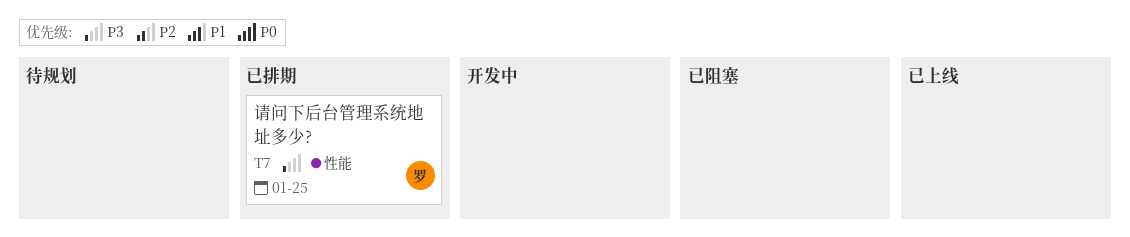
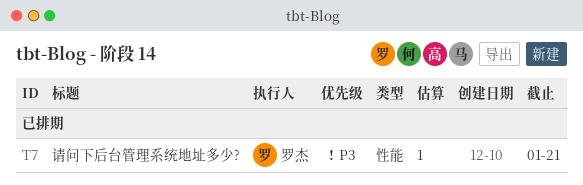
T7, due: Jan 25 -> Jan 21

